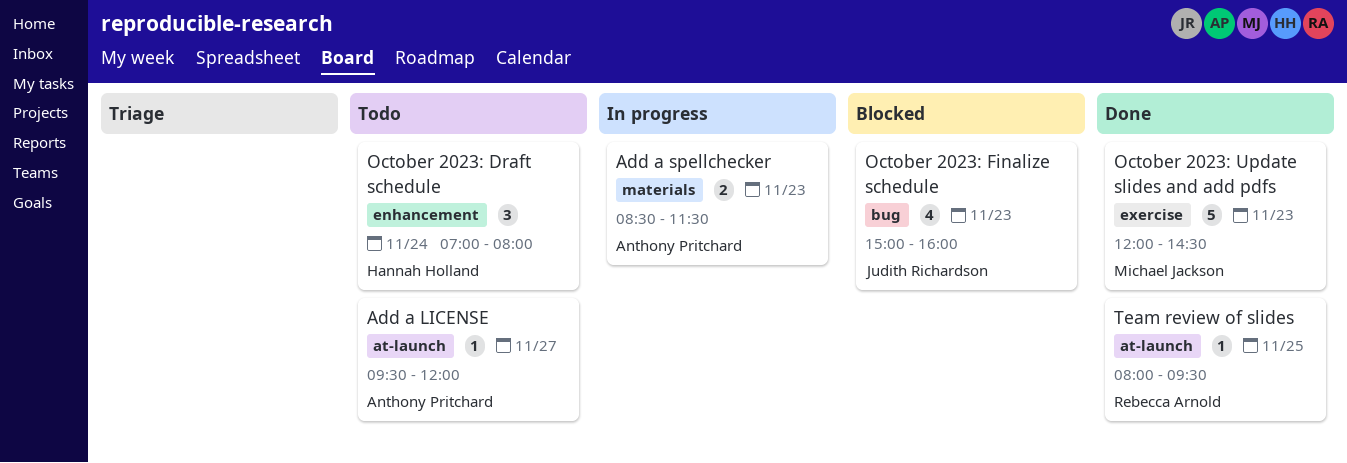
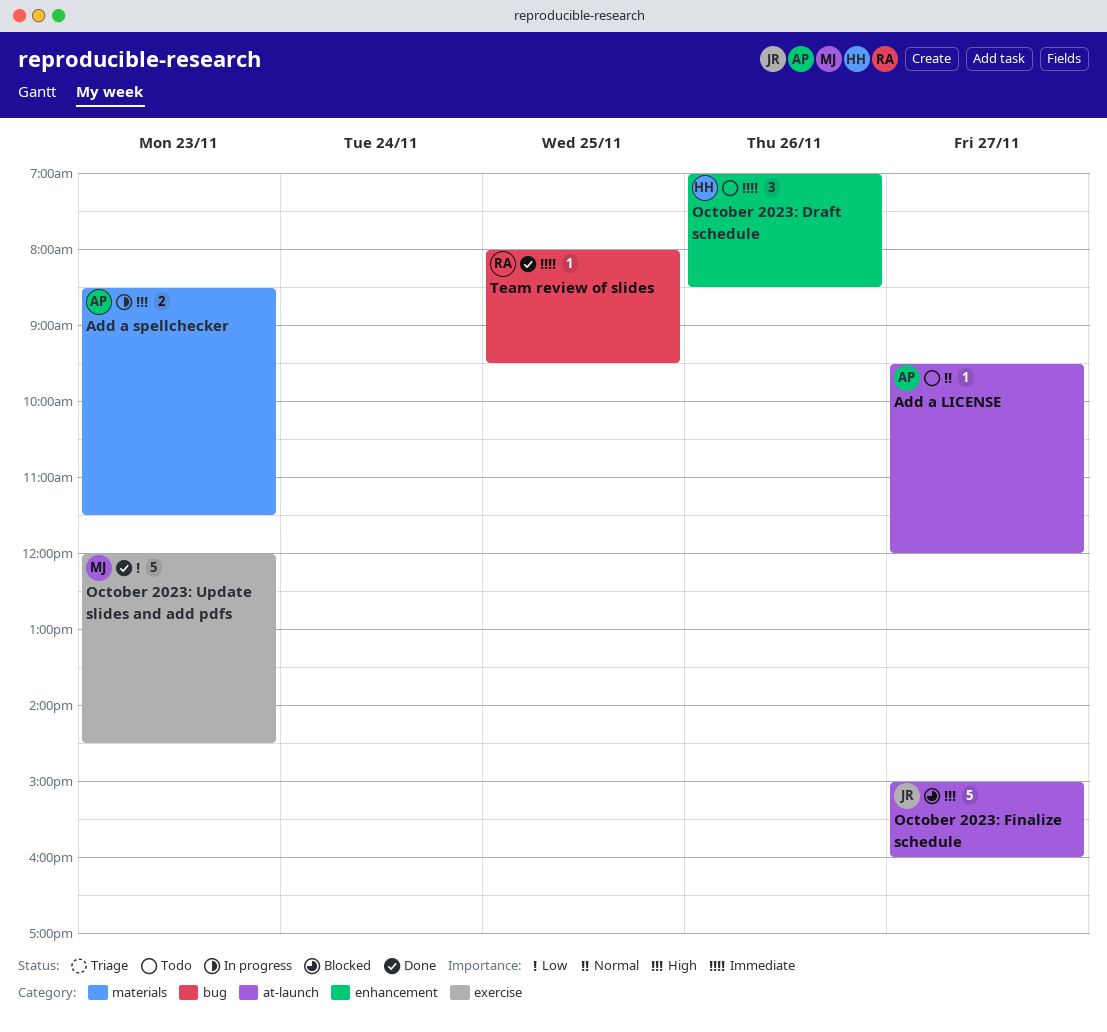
October 2023: Draft schedule, day: Nov 24 -> Nov 26
October 2023: Draft schedule, ends: 08:00 -> 08:30
October 2023: Finalize schedule, label: bug -> at-launch
October 2023: Finalize schedule, estimate: 4 -> 5
October 2023: Finalize schedule, day: Nov 23 -> Nov 27
Team review of slides, label: at-launch -> bug

